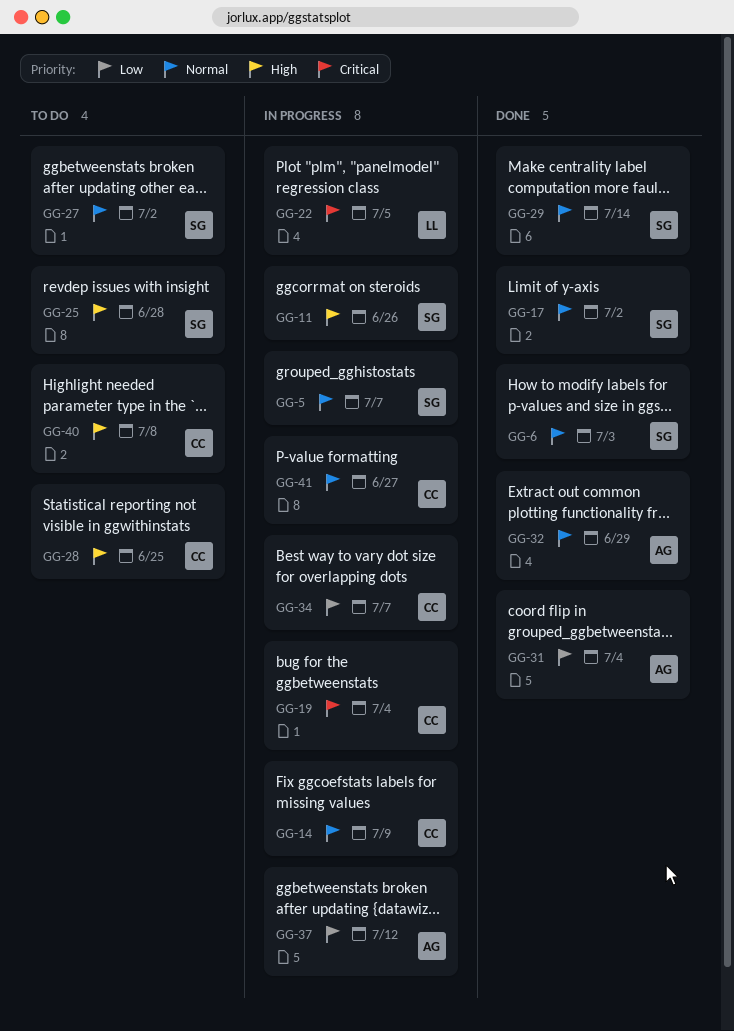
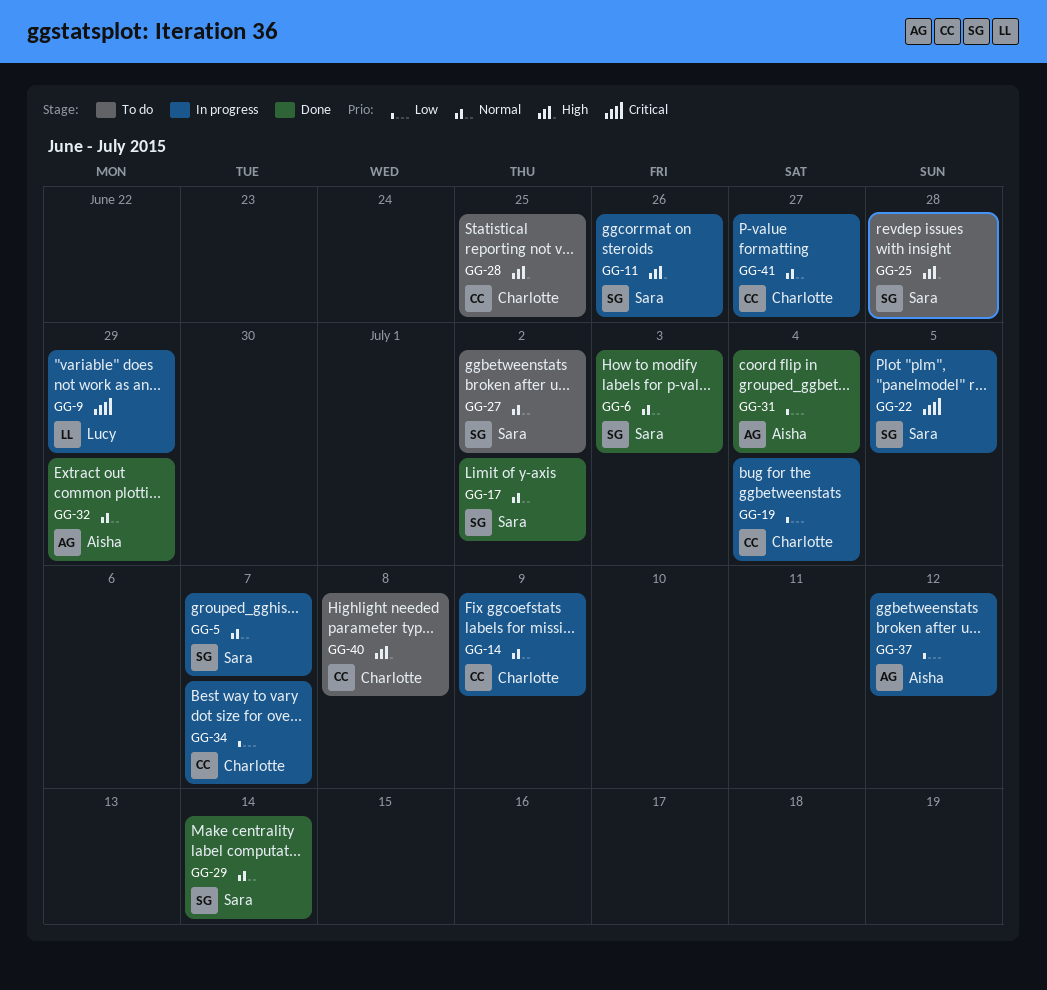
GG-9: none -> present
GG-19, priority: Critical -> Low
GG-22, owner: Lucy -> Sara

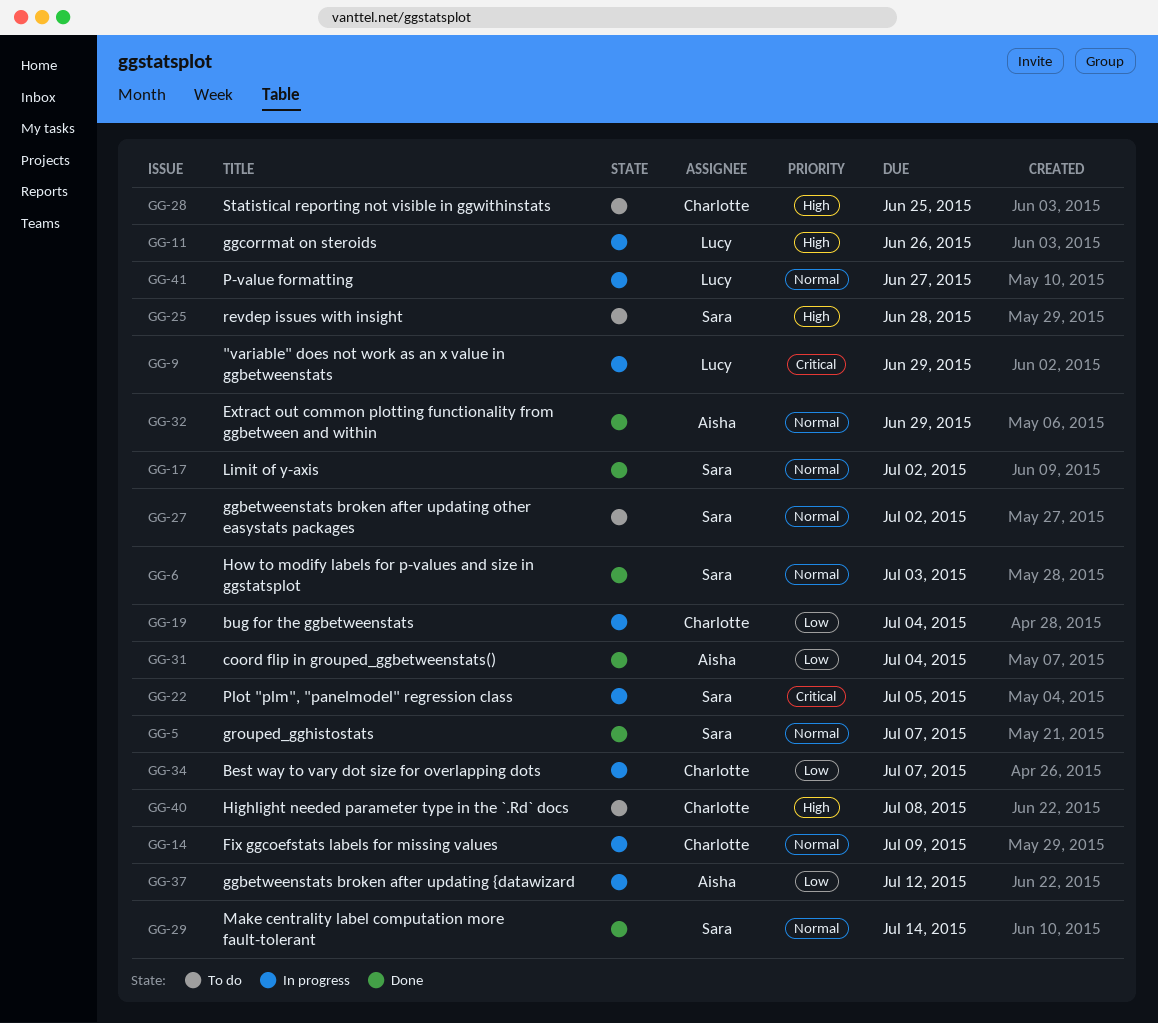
GG-5, status: In progress -> Done
GG-11, owner: Sara -> Lucy
GG-41, owner: Charlotte -> Lucy

